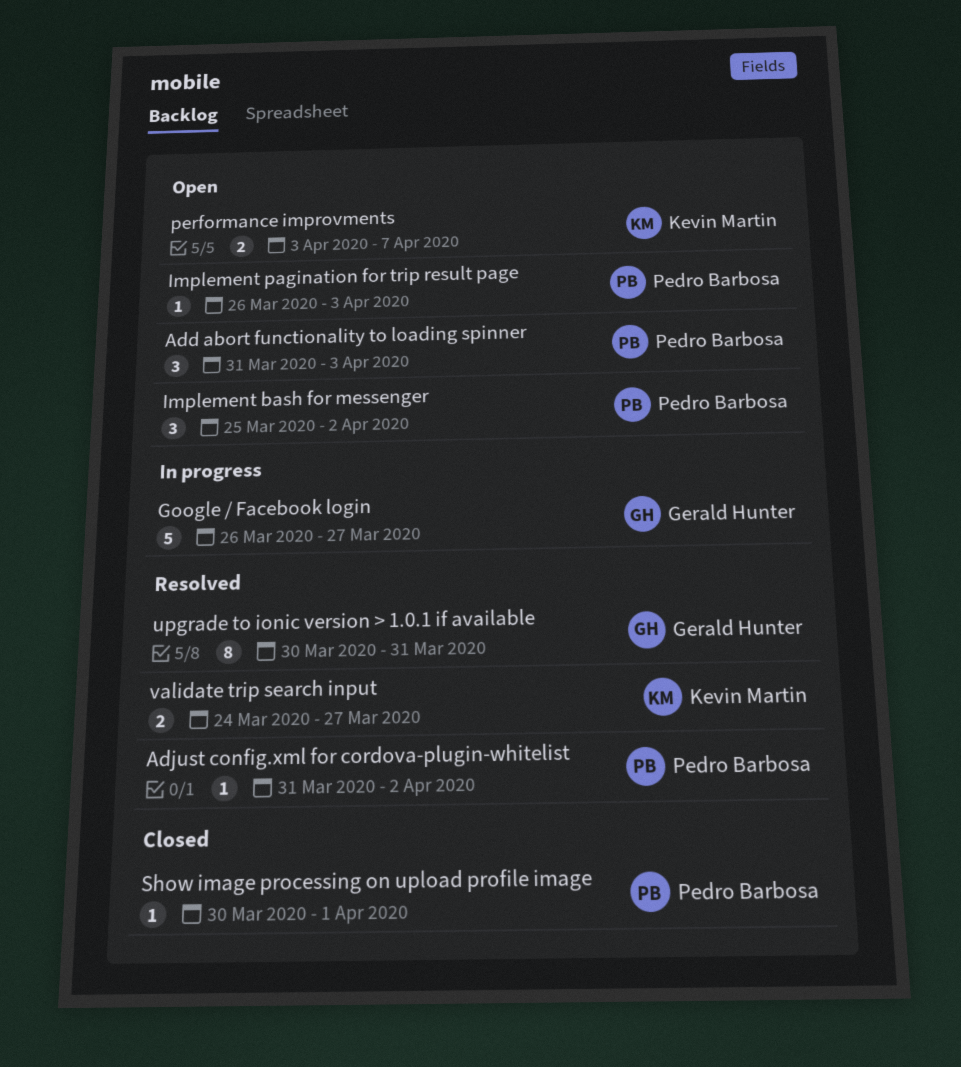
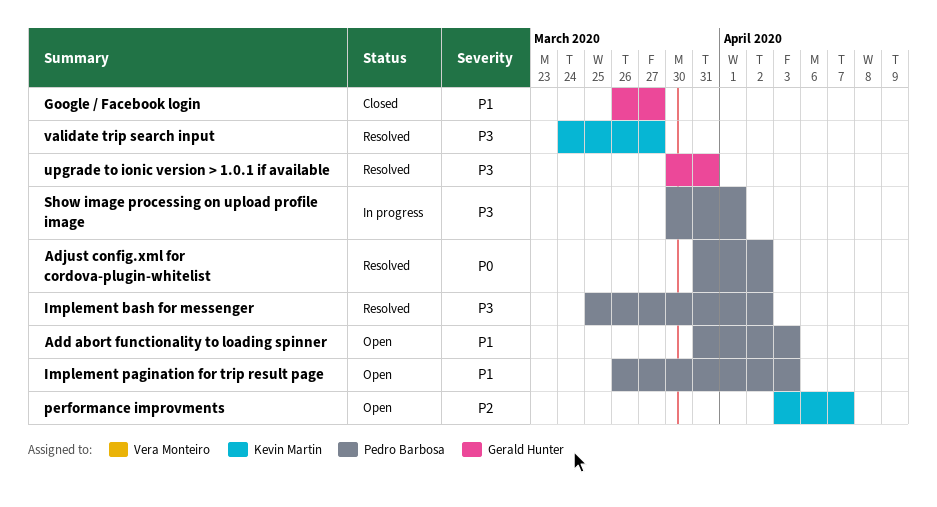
Google / Facebook login, status: In progress -> Closed
Implement bash for messenger, status: Open -> Resolved
Show image processing on upload profile image, status: Closed -> In progress

